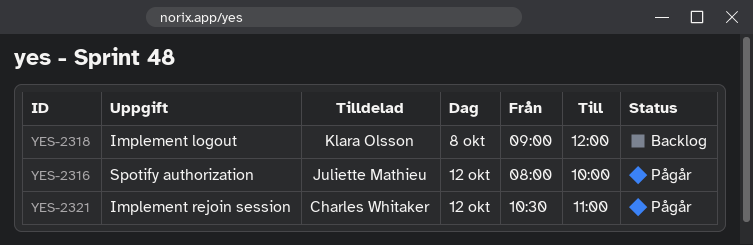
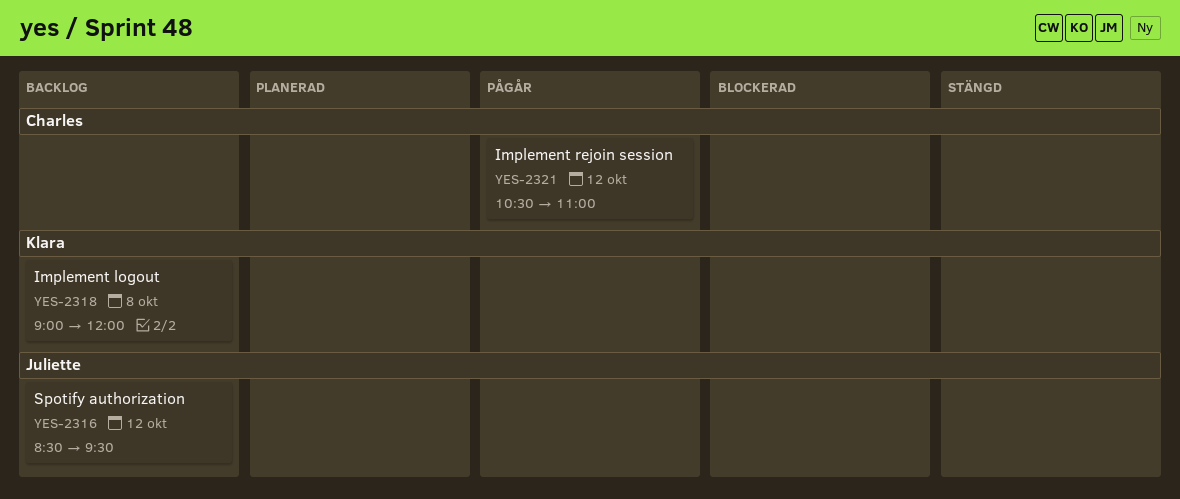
YES-2316, status: Pågår -> Backlog
YES-2316, begins: 08:00 -> 08:30
YES-2316, ends: 10:00 -> 09:30

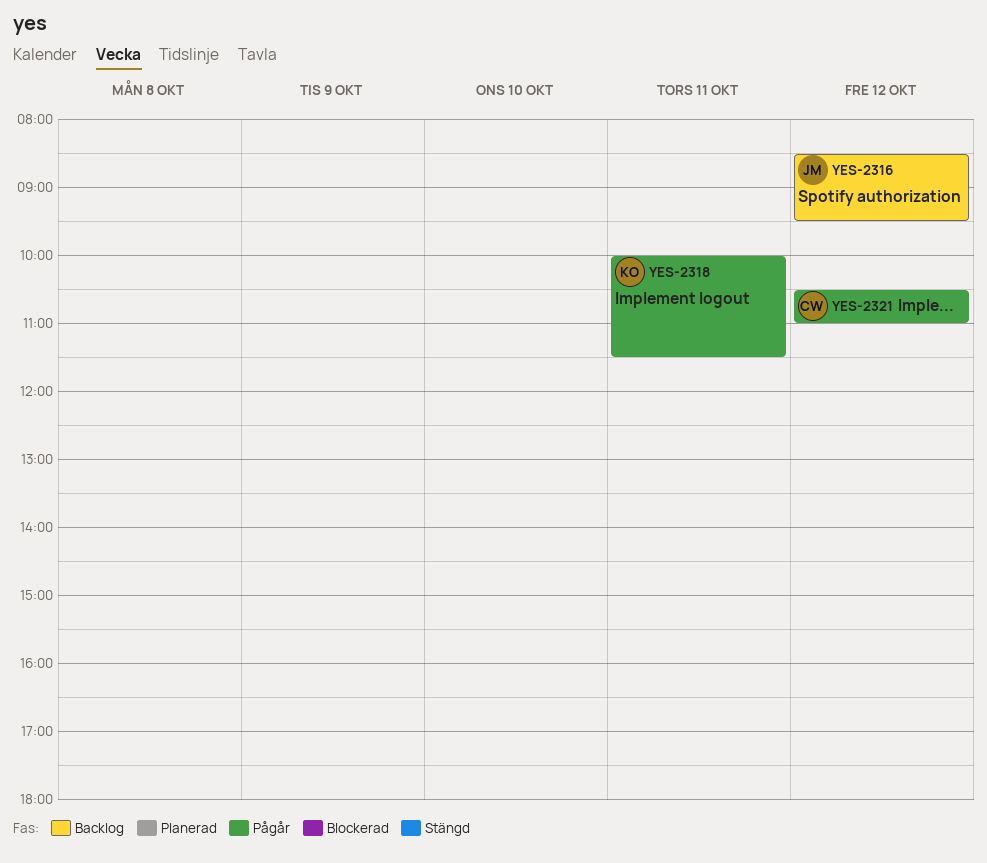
YES-2318, status: Backlog -> Pågår
YES-2318, day: Oct 8 -> Oct 11
YES-2318, begins: 09:00 -> 10:00
YES-2318, ends: 12:00 -> 11:30

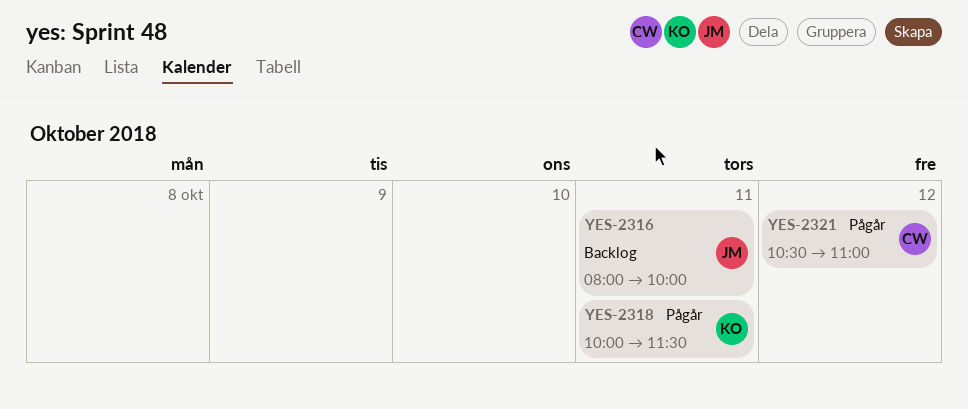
YES-2316, day: Oct 12 -> Oct 11
YES-2316, begins: 08:30 -> 08:00
YES-2316, ends: 09:30 -> 10:00

